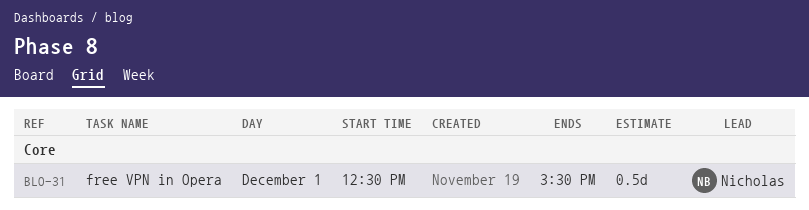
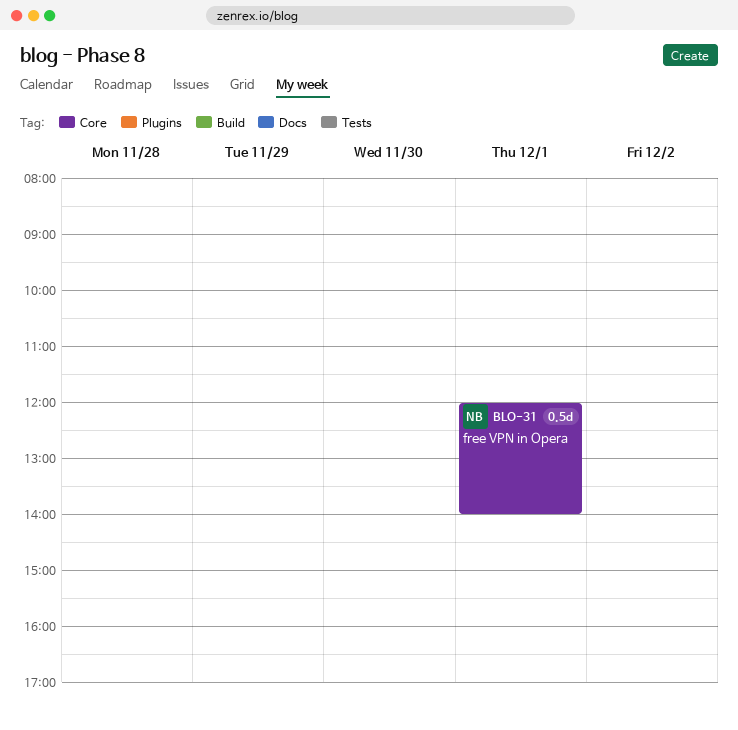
BLO-31, begins: 12:30 -> 12:00
BLO-31, ends: 15:30 -> 14:00

